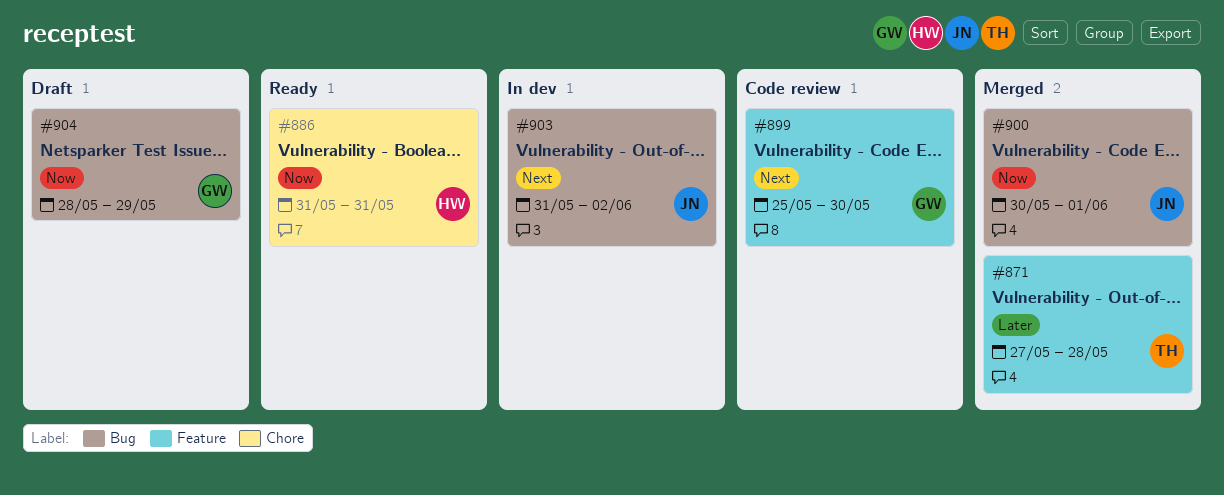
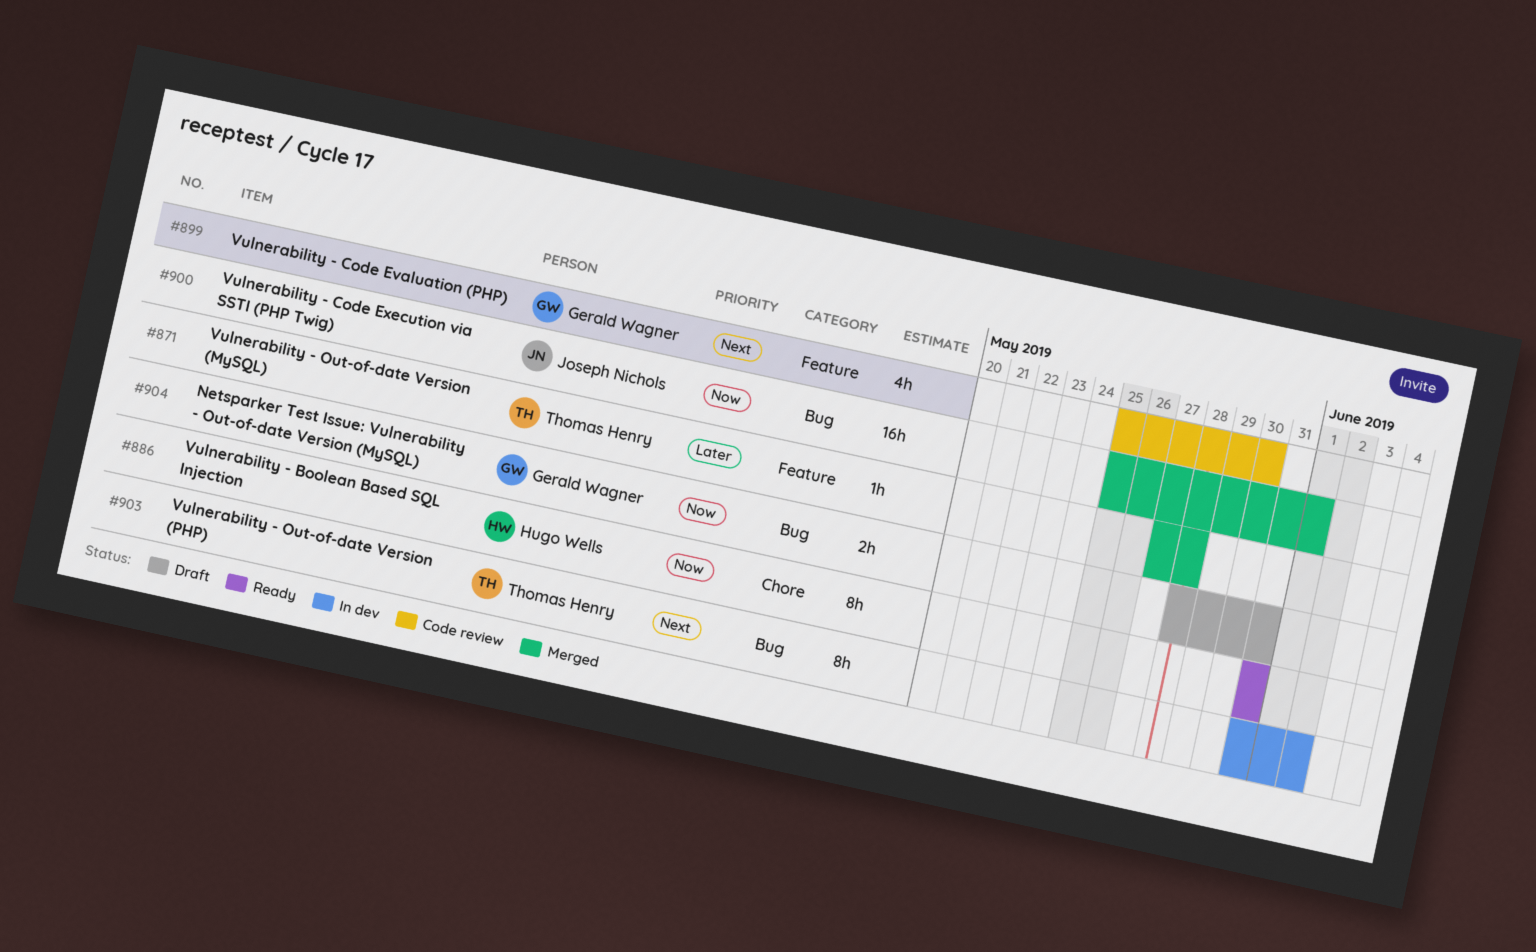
#900, start: May 30 -> May 25
#903, owner: Joseph Nichols -> Thomas Henry
#904, due: May 29 -> May 31

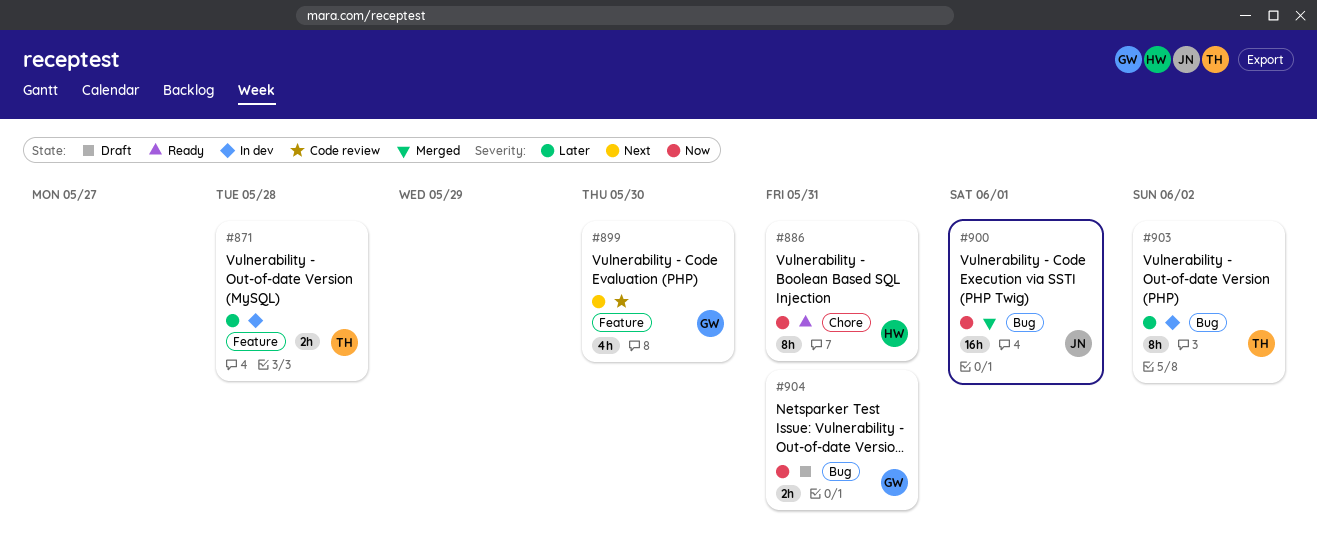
#871, status: Merged -> In dev
#871, estimate: 1h -> 2h
#903, priority: Next -> Later

